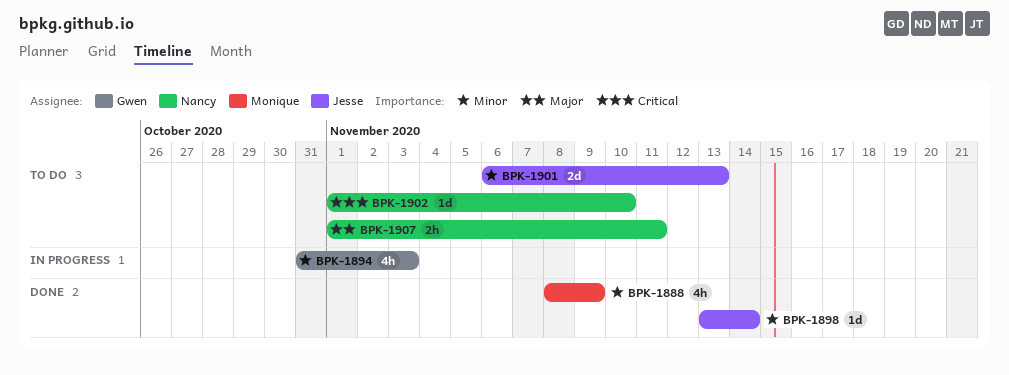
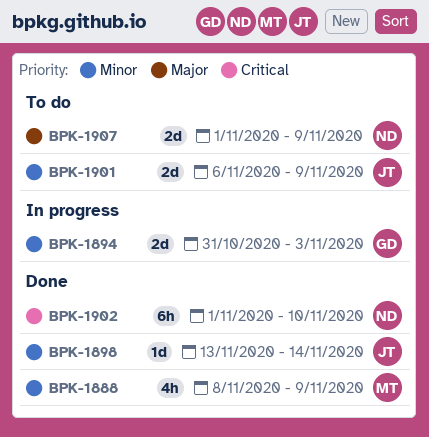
BPK-1894, estimate: 4h -> 2d
BPK-1901, due: Nov 13 -> Nov 9
BPK-1902, status: To do -> Done
BPK-1902, estimate: 1d -> 6h
BPK-1907, estimate: 2h -> 2d
BPK-1907, due: Nov 11 -> Nov 9

